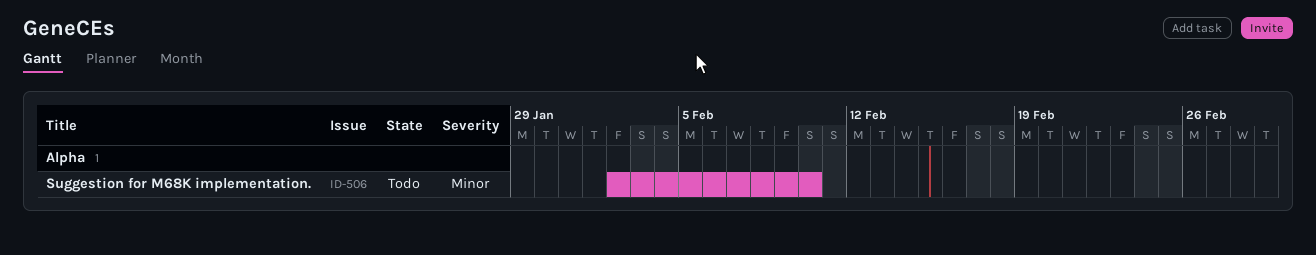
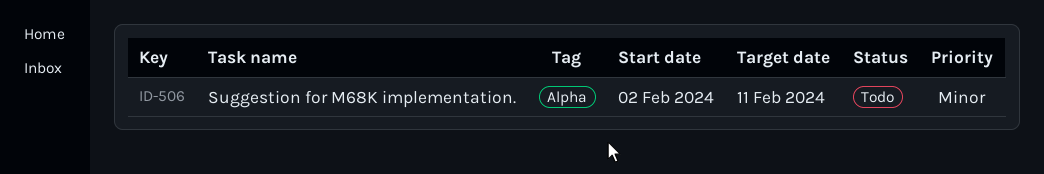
ID-506, due: Feb 10 -> Feb 11

